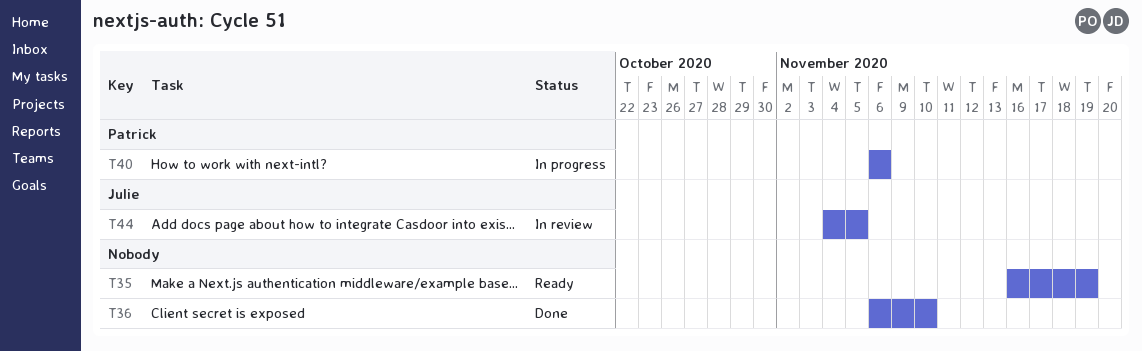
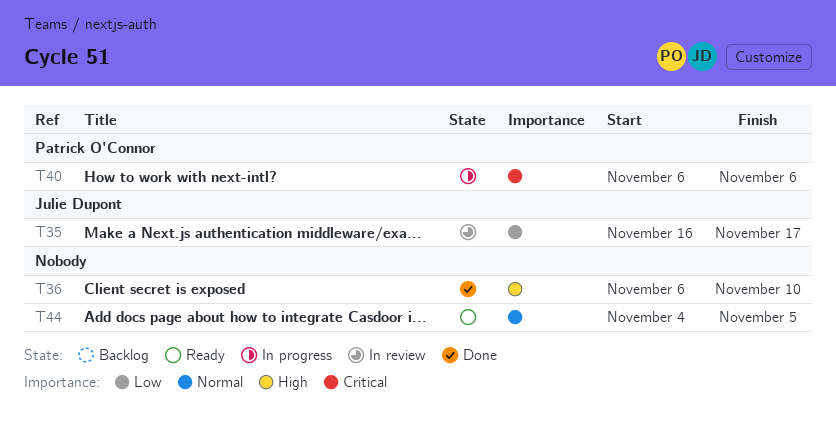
T35, status: Ready -> In review
T35, owner: none -> Julie Dupont
T35, due: Nov 19 -> Nov 17
T44, status: In review -> Ready
T44, owner: Julie Dupont -> none

